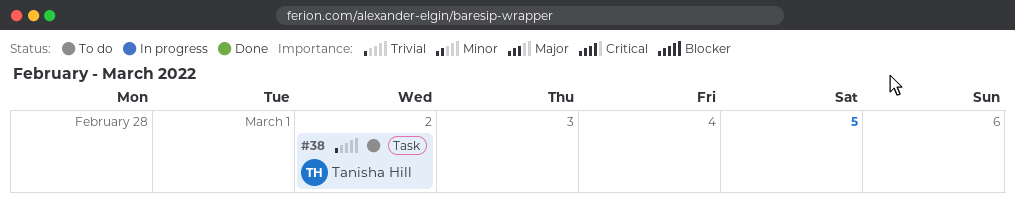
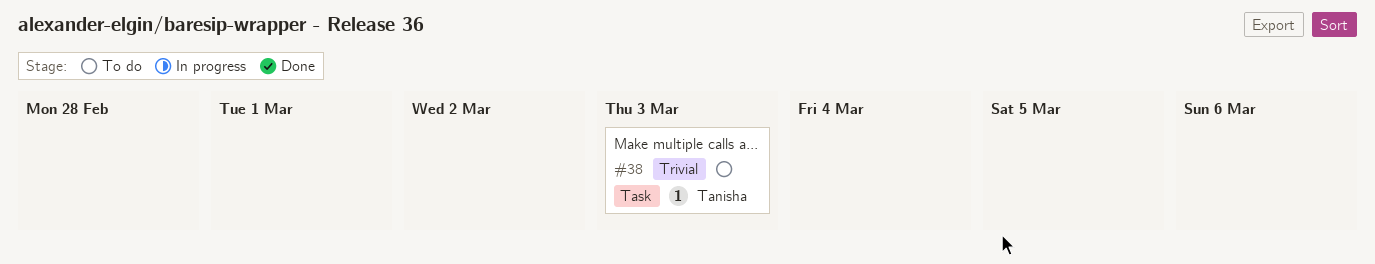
#38, due: Mar 2 -> Mar 3

